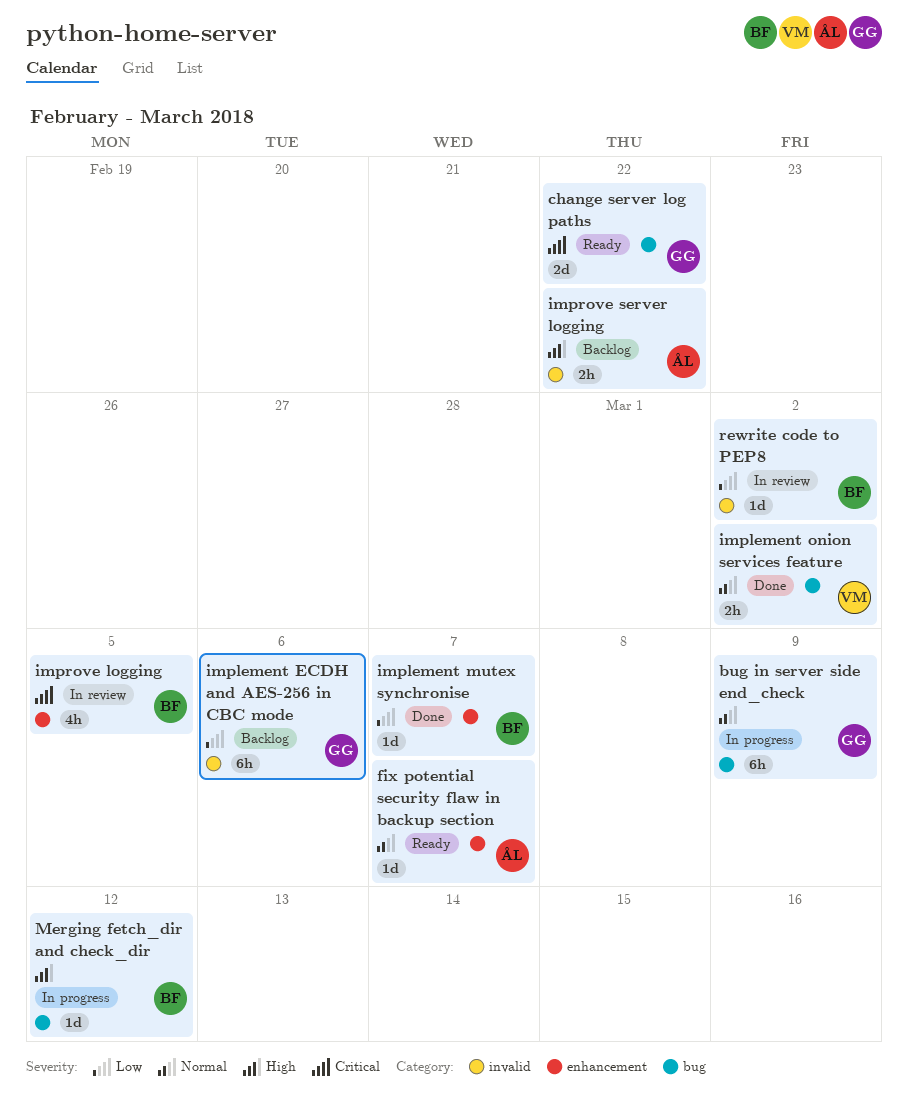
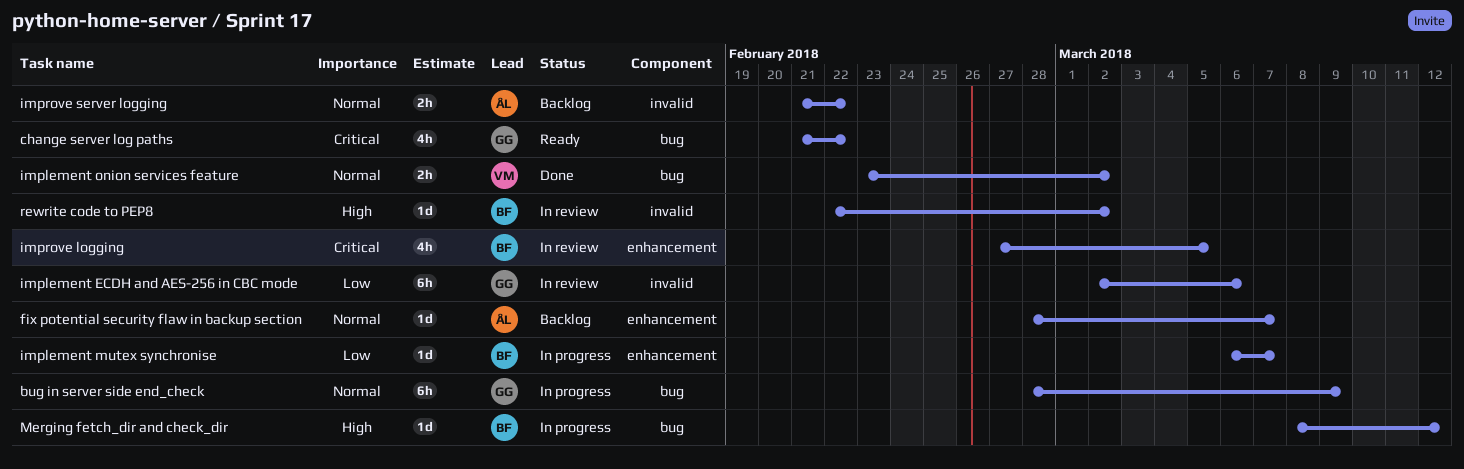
change server log paths, estimate: 2d -> 4h
fix potential security flaw in backup section, status: Ready -> Backlog
implement ECDH and AES-256 in CBC mode, status: Backlog -> In review
implement mutex synchronise, status: Done -> In progress
improve server logging, priority: High -> Normal
rewrite code to PEP8, priority: Low -> High

